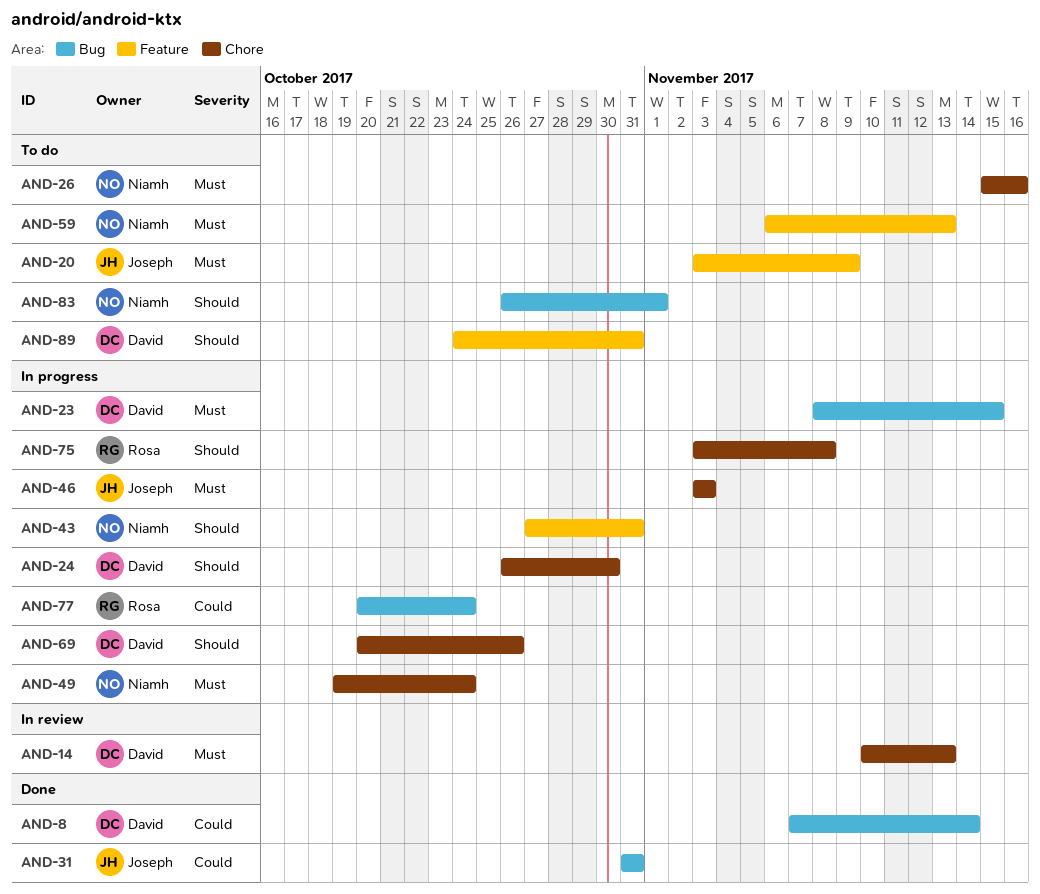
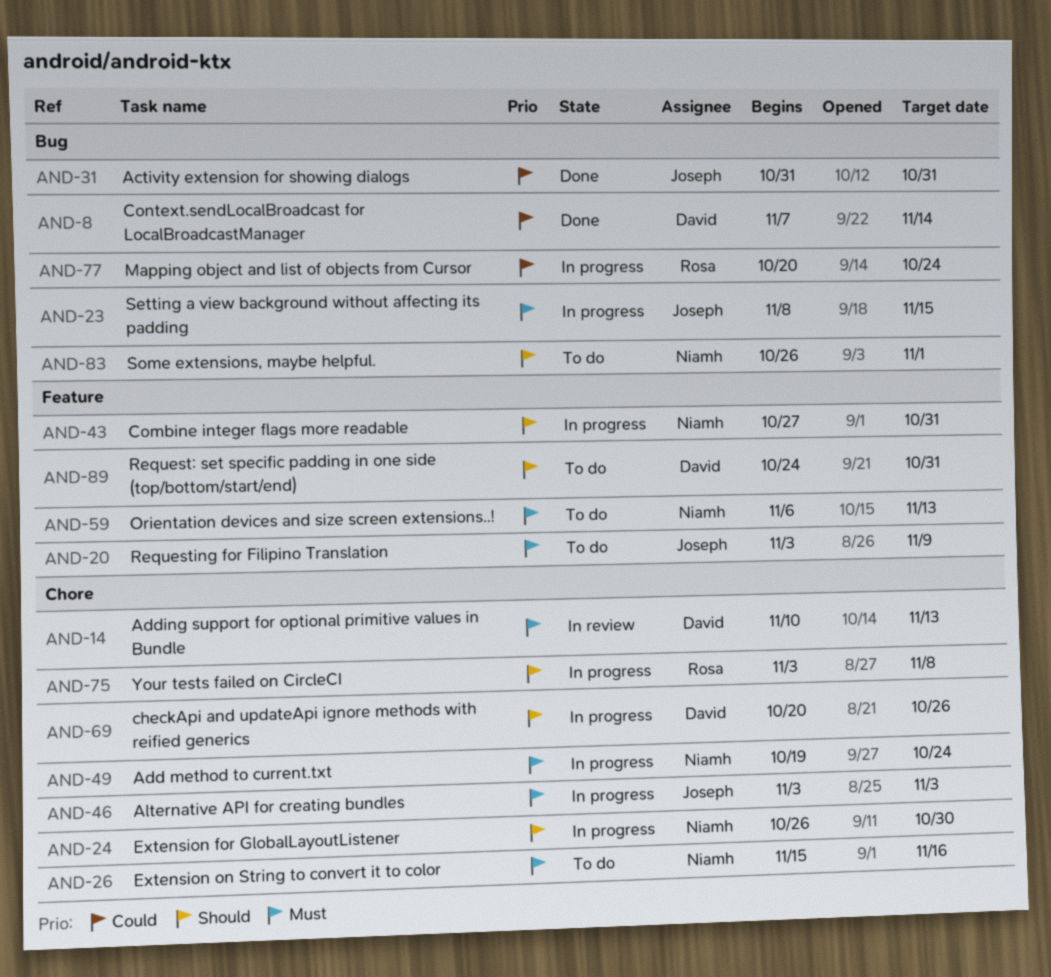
AND-23, owner: David -> Joseph
AND-24, owner: David -> Niamh

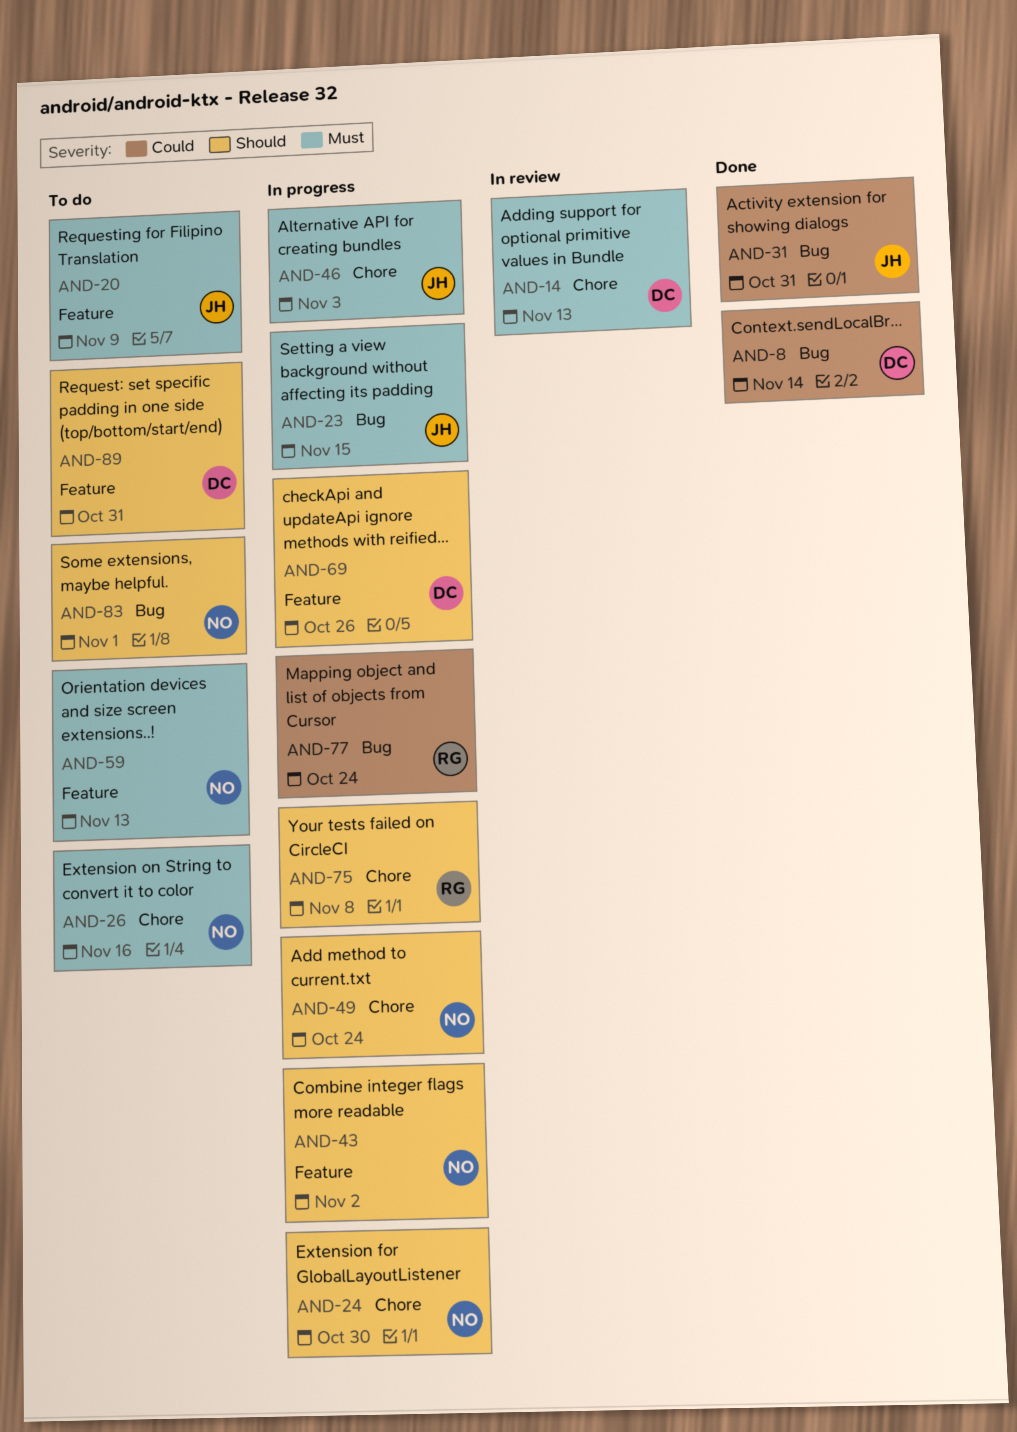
AND-43, due: Oct 31 -> Nov 2
AND-49, priority: Must -> Should
AND-69, label: Chore -> Feature

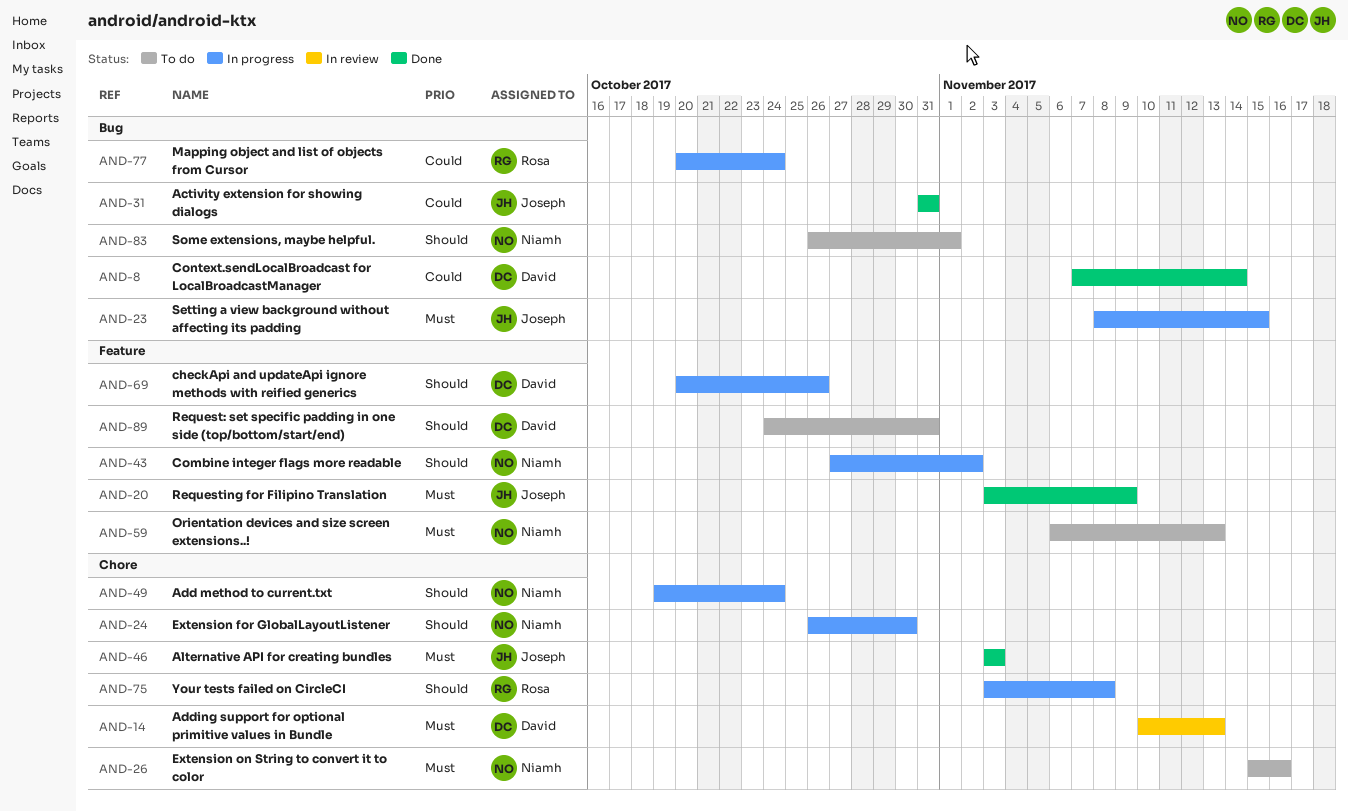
AND-20, status: To do -> Done
AND-46, status: In progress -> Done

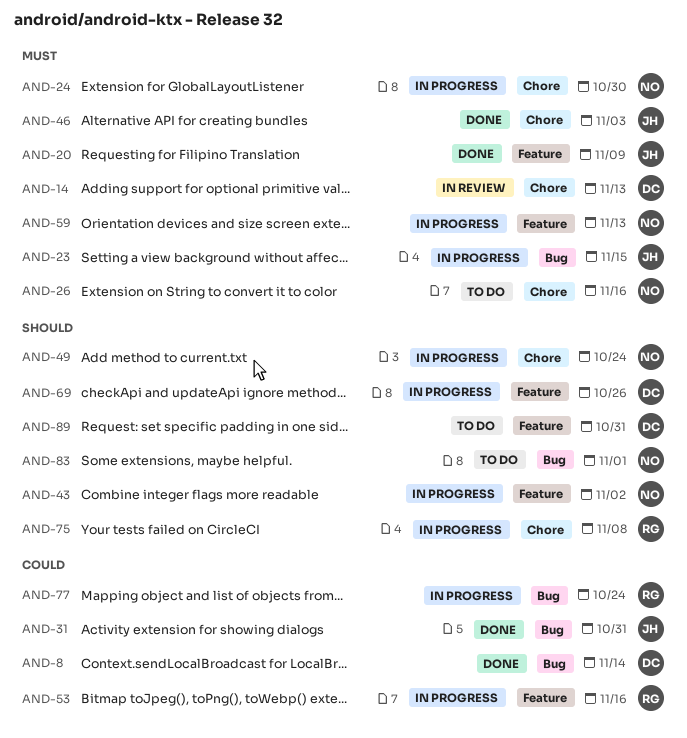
AND-24, priority: Should -> Must
AND-53: none -> present
AND-59, status: To do -> In progress

